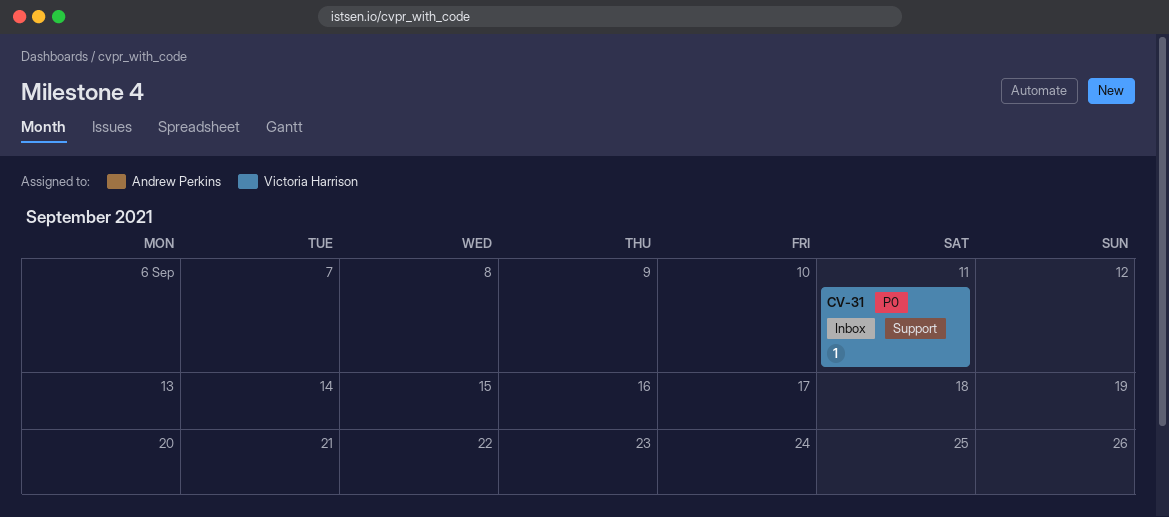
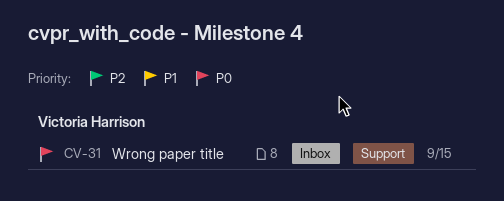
CV-31, due: Sep 11 -> Sep 15

